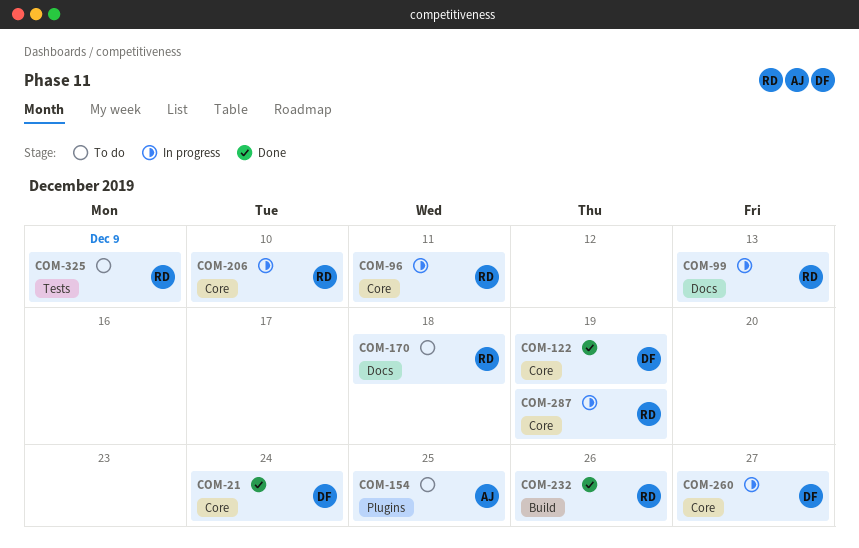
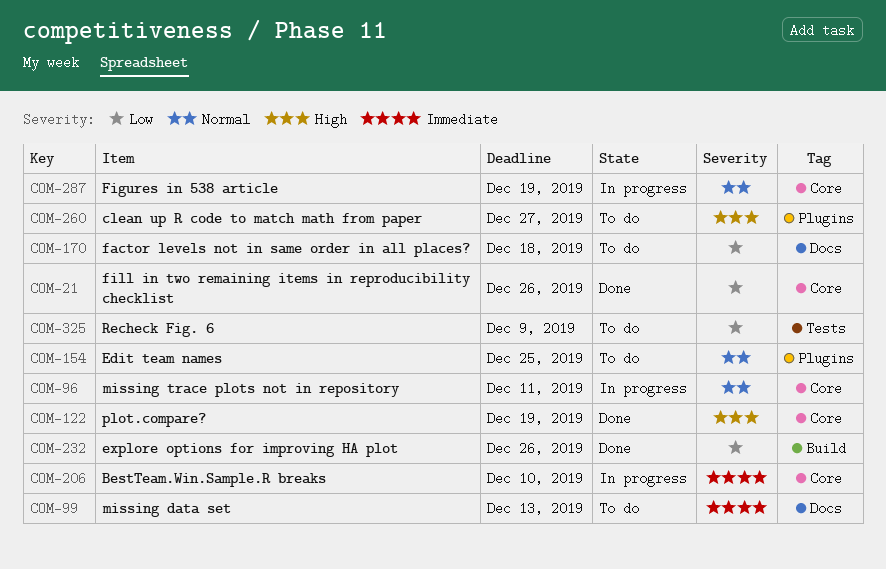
COM-21, due: Dec 24 -> Dec 26
COM-99, status: In progress -> To do
COM-260, status: In progress -> To do
COM-260, label: Core -> Plugins

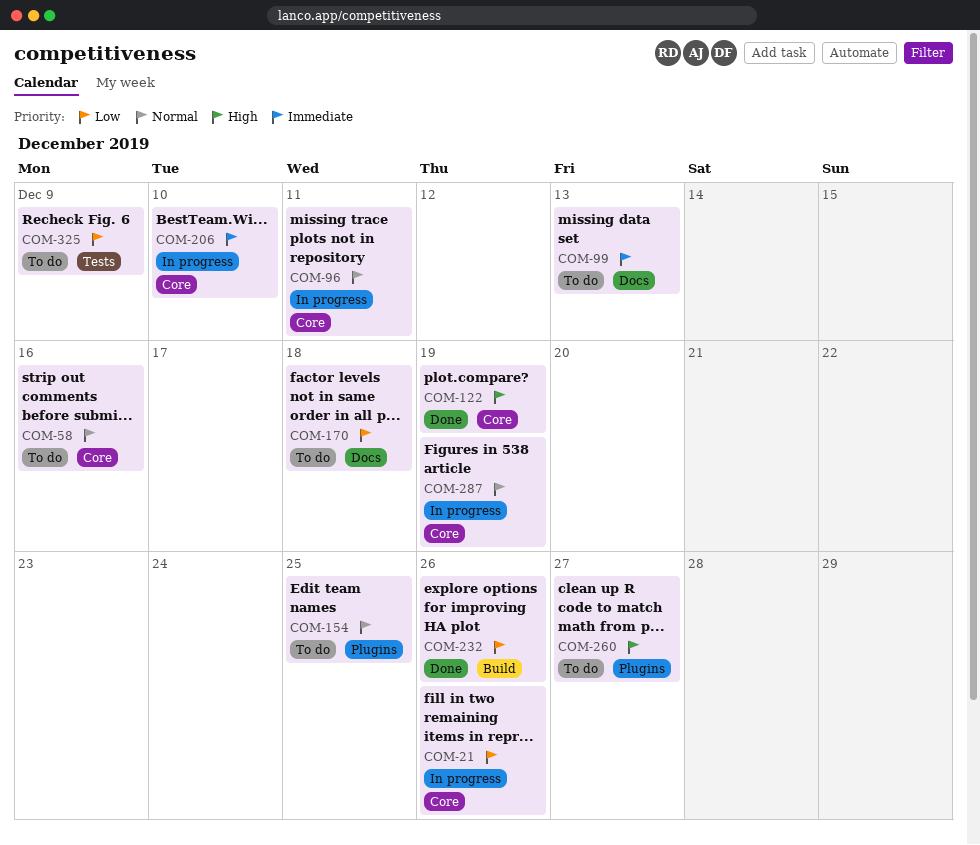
COM-21, status: Done -> In progress
COM-58: none -> present

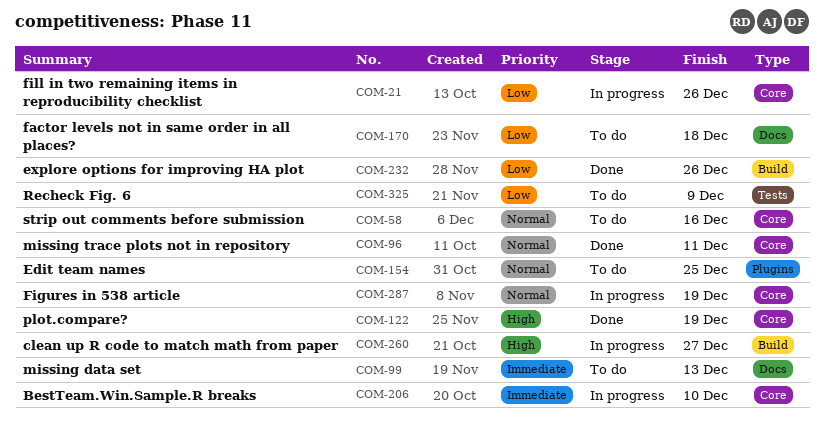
COM-96, status: In progress -> Done
COM-260, status: To do -> In progress
COM-260, label: Plugins -> Build

